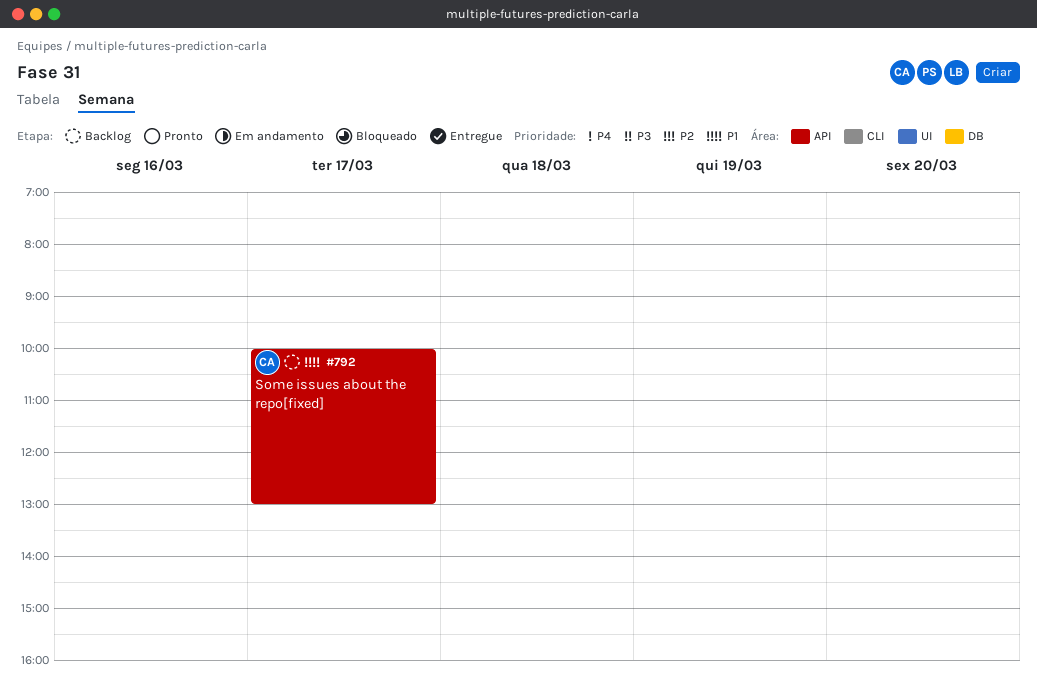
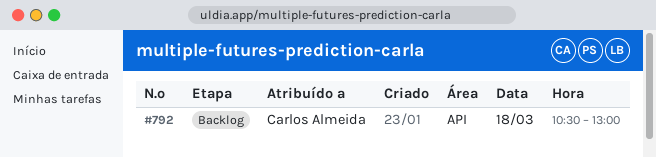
#792, day: Mar 17 -> Mar 18
#792, begins: 10:00 -> 10:30

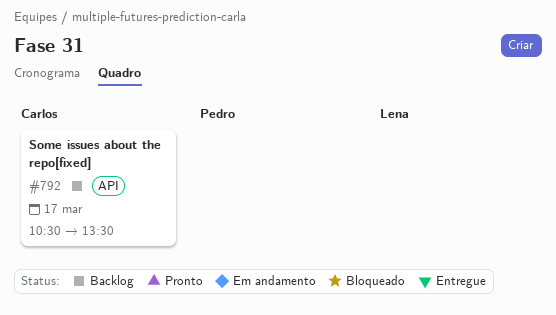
#792, day: Mar 18 -> Mar 17
#792, ends: 13:00 -> 13:30

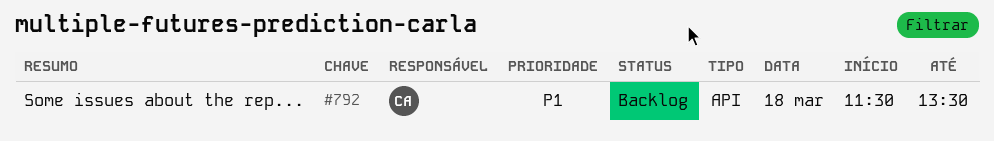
#792, day: Mar 17 -> Mar 18
#792, begins: 10:30 -> 11:30

